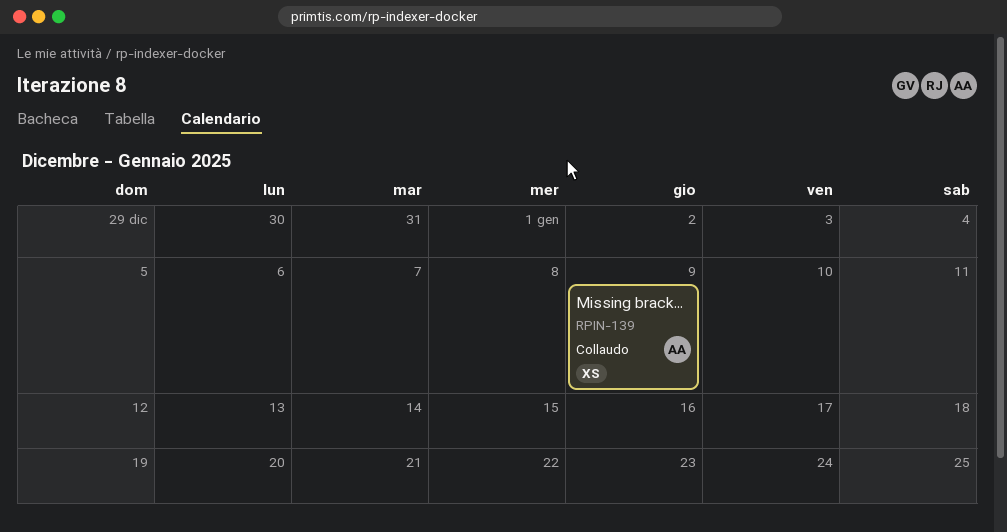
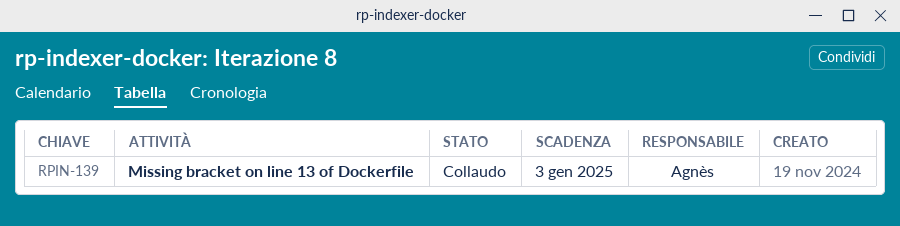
RPIN-139, due: Jan 9 -> Jan 3

